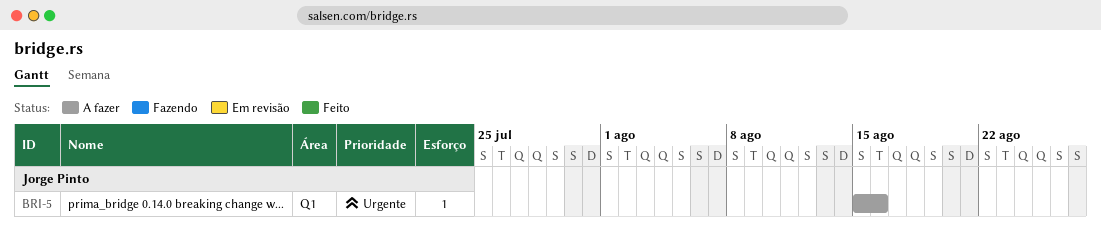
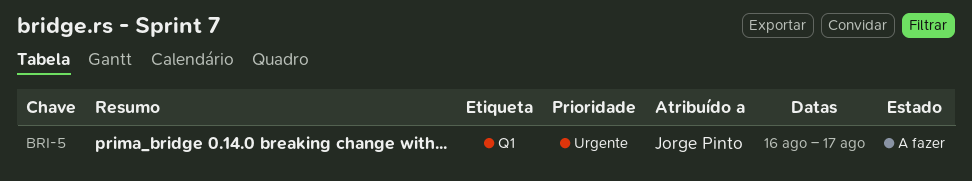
BRI-5, start: Aug 15 -> Aug 16
BRI-5, due: Aug 16 -> Aug 17

